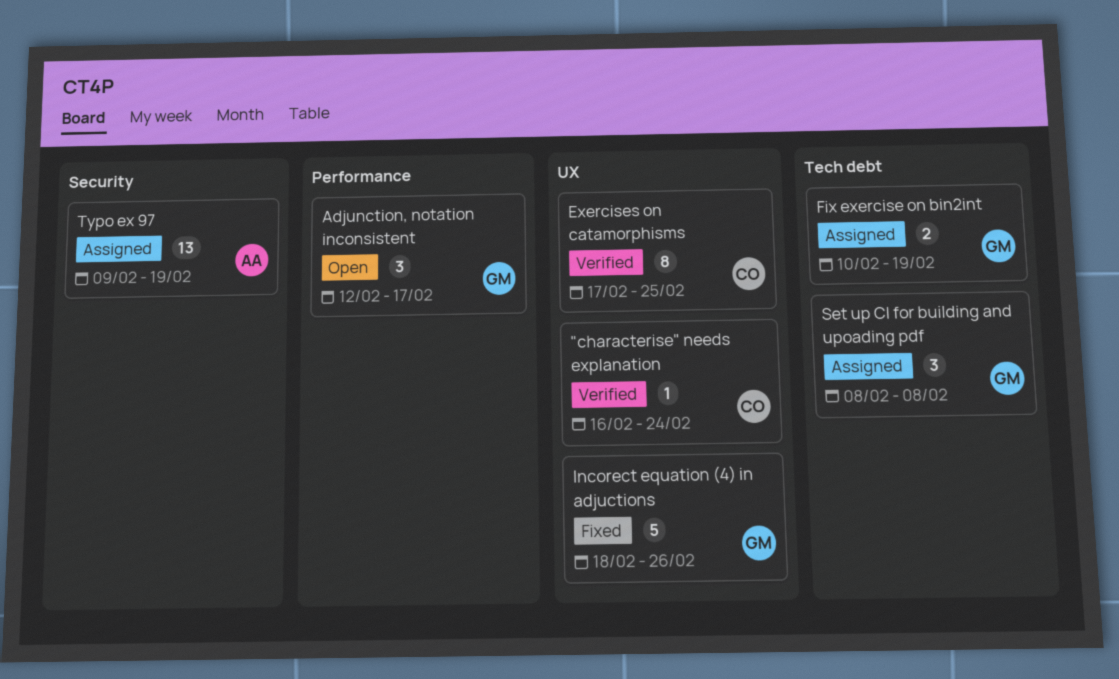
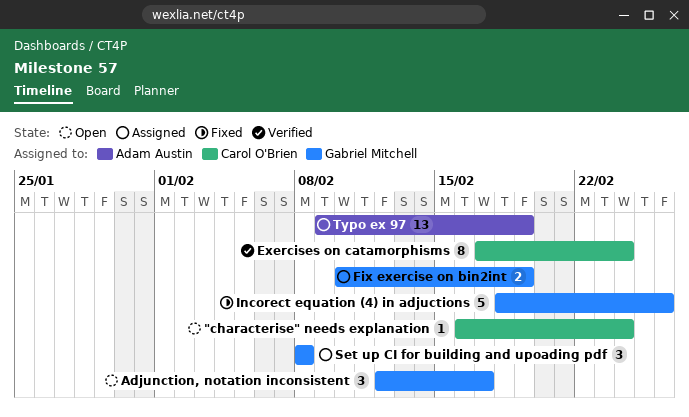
"characterise" needs explanation, status: Verified -> Open
Exercises on catamorphisms, due: Feb 25 -> Feb 24

